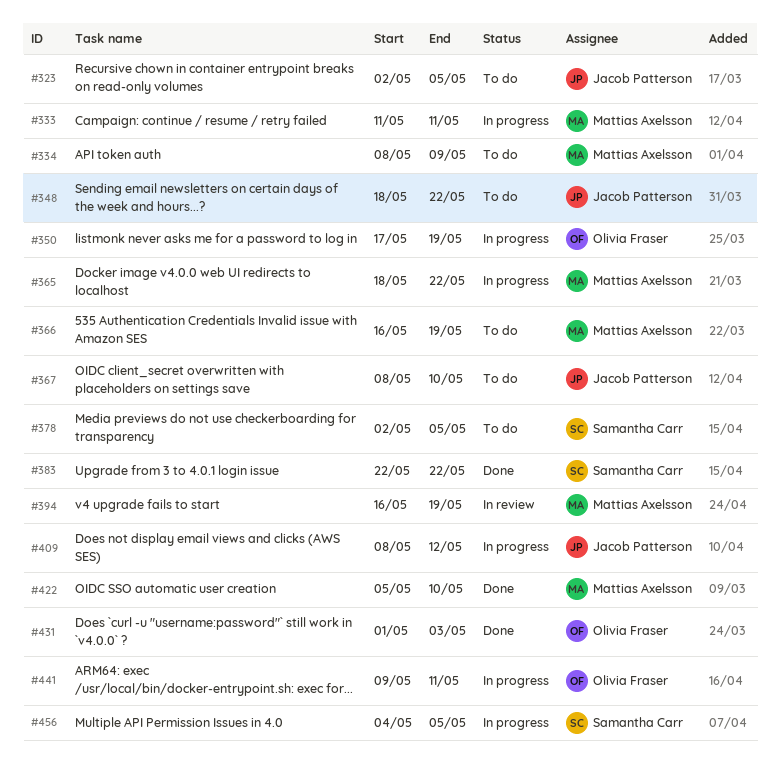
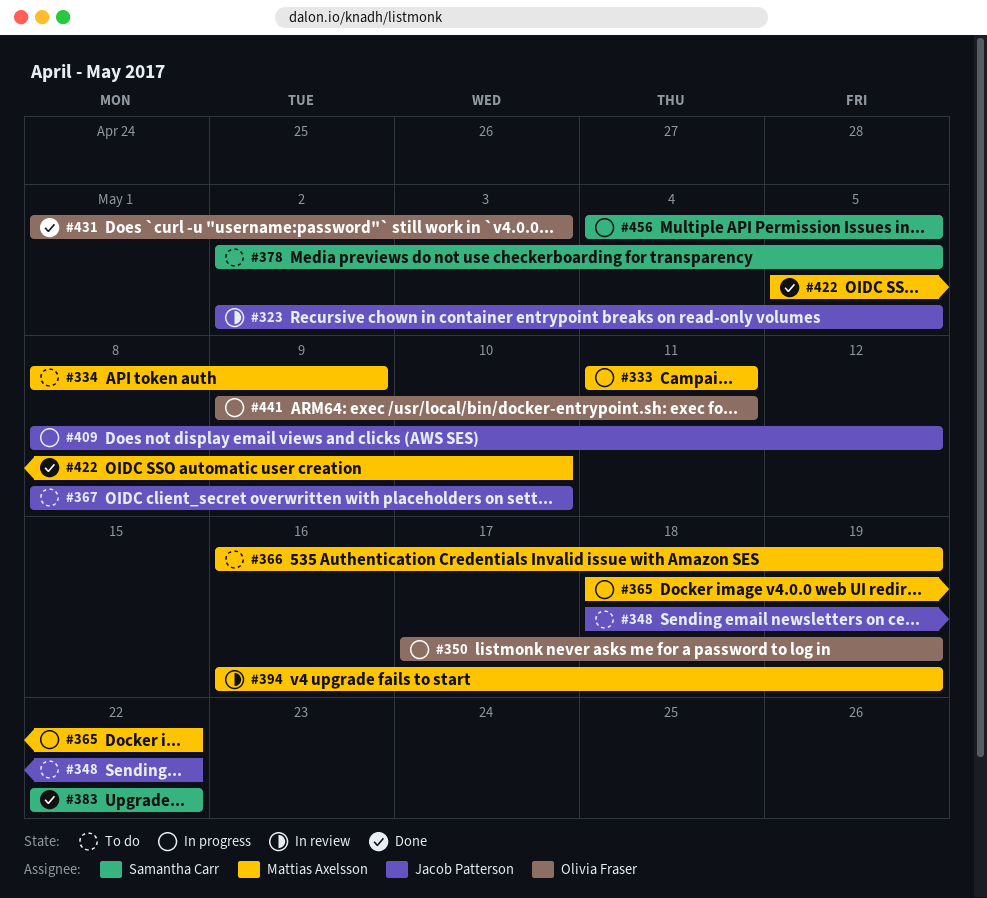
#323, status: To do -> In review

